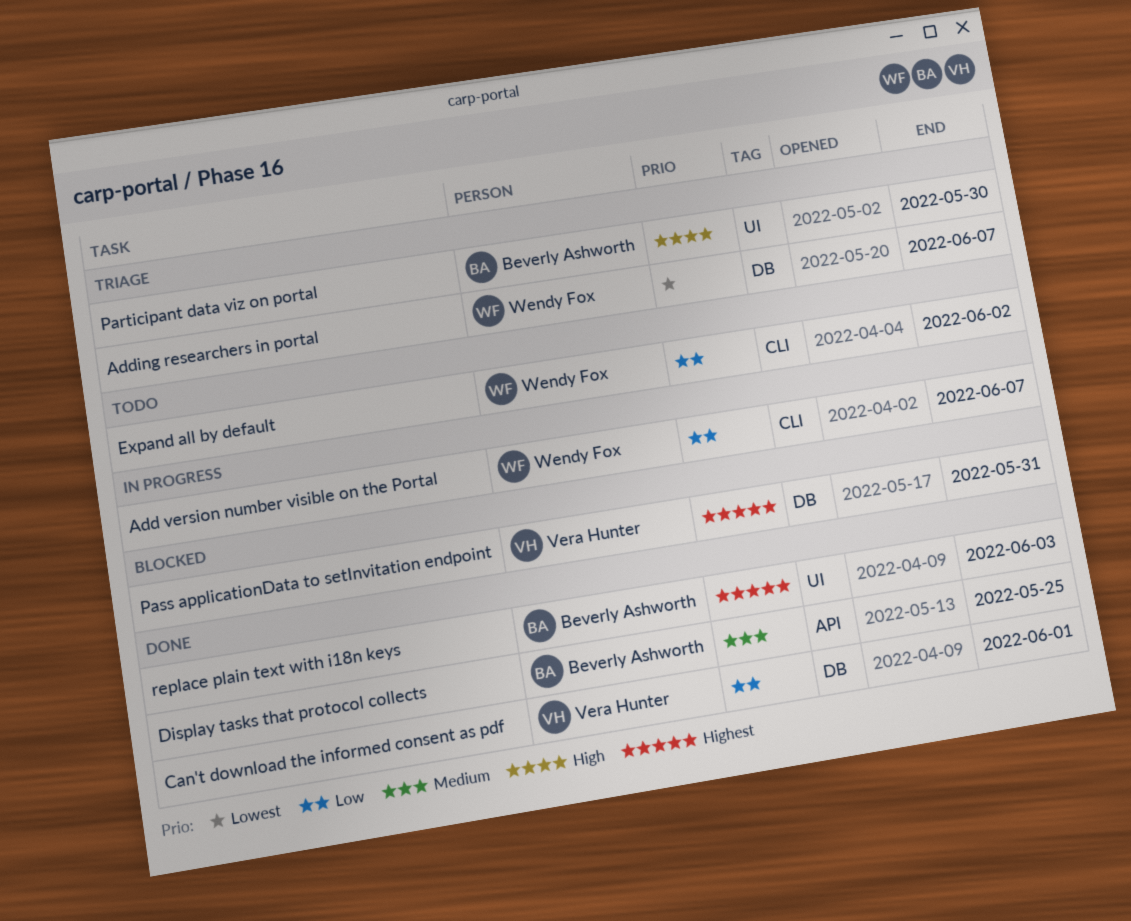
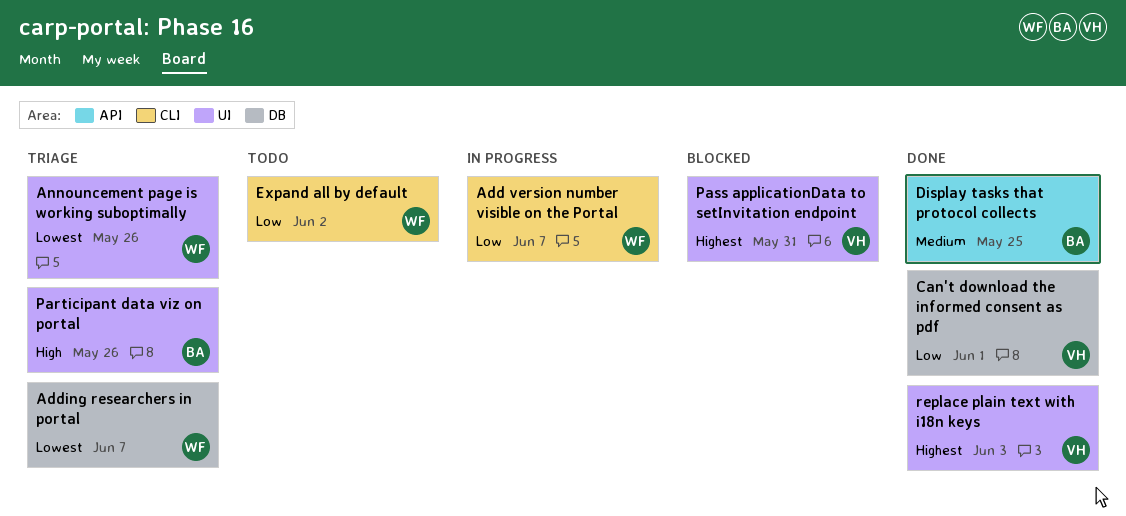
Announcement page is working suboptimally: none -> present
Participant data viz on portal, due: May 30 -> May 26
Pass applicationData to setInvitation endpoint, label: DB -> UI
replace plain text with i18n keys, owner: Beverly Ashworth -> Vera Hunter

